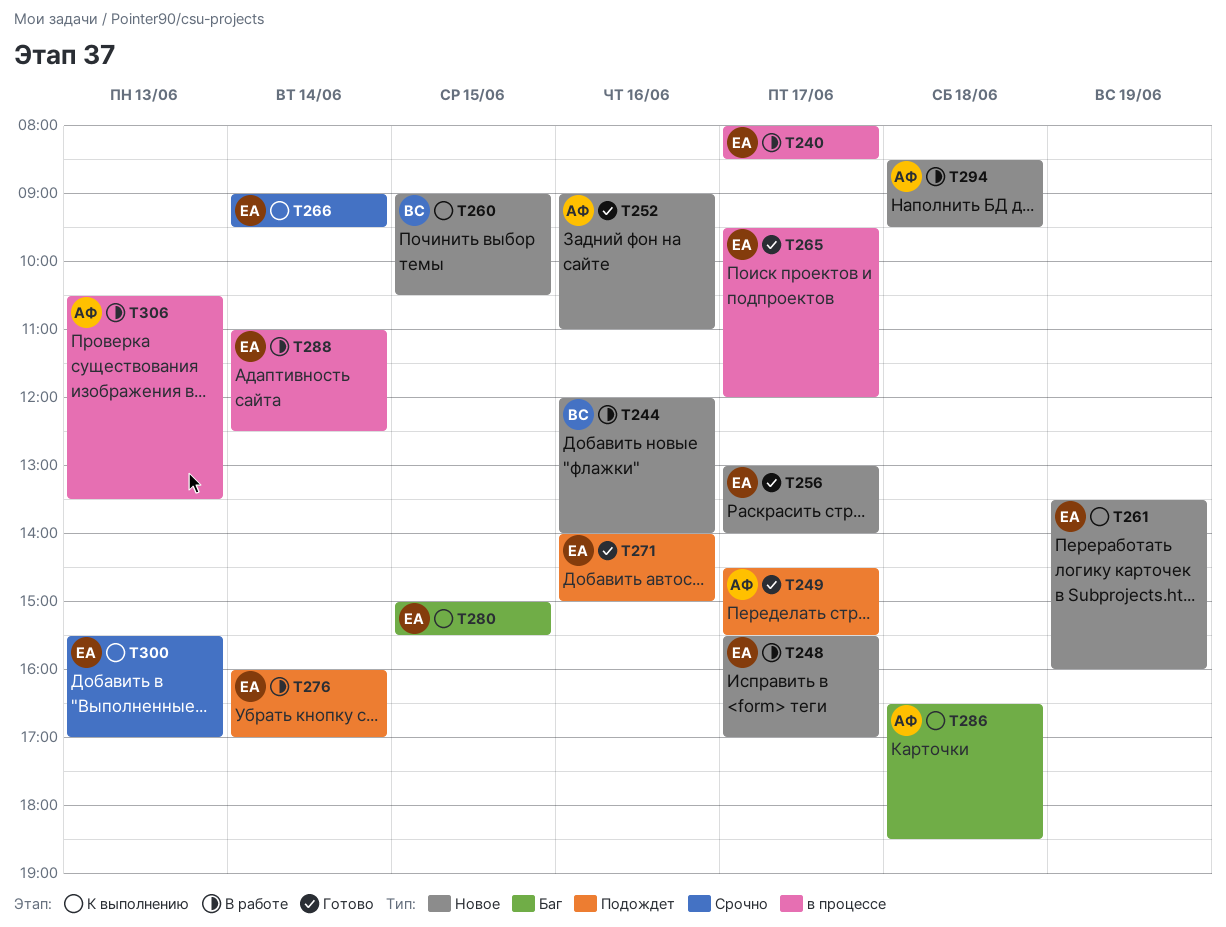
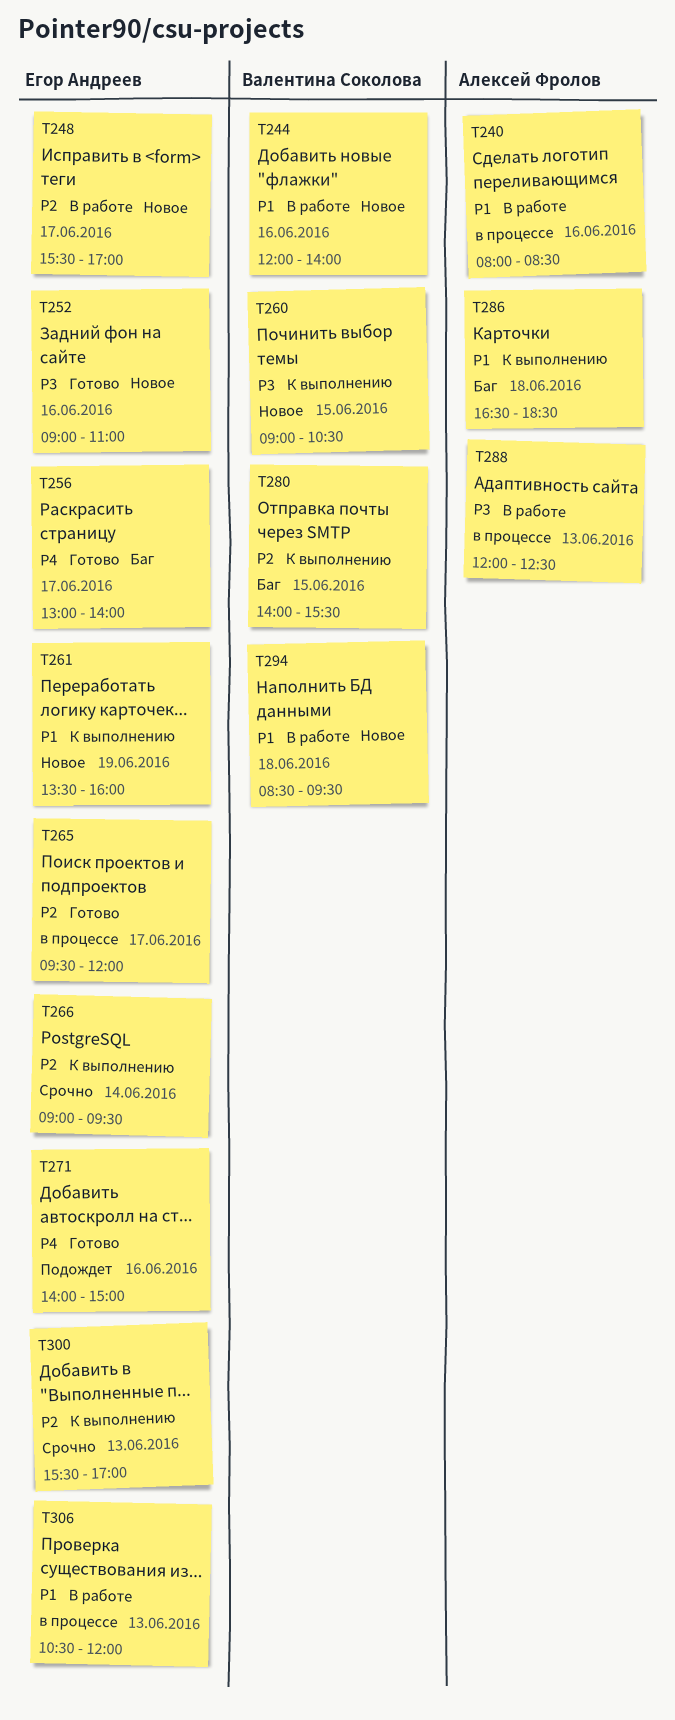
T240, owner: Егор Андреев -> Алексей Фролов
T240, day: Jun 17 -> Jun 16
T249: present -> none
T252, owner: Алексей Фролов -> Егор Андреев
T256, label: Новое -> Баг
T276: present -> none
T280, owner: Егор Андреев -> Валентина Соколова
T280, begins: 15:00 -> 14:00
T288, owner: Егор Андреев -> Алексей Фролов
T288, day: Jun 14 -> Jun 13
T288, begins: 11:00 -> 12:00
T294, owner: Алексей Фролов -> Валентина Соколова
T306, owner: Алексей Фролов -> Егор Андреев
T306, ends: 13:30 -> 12:00

